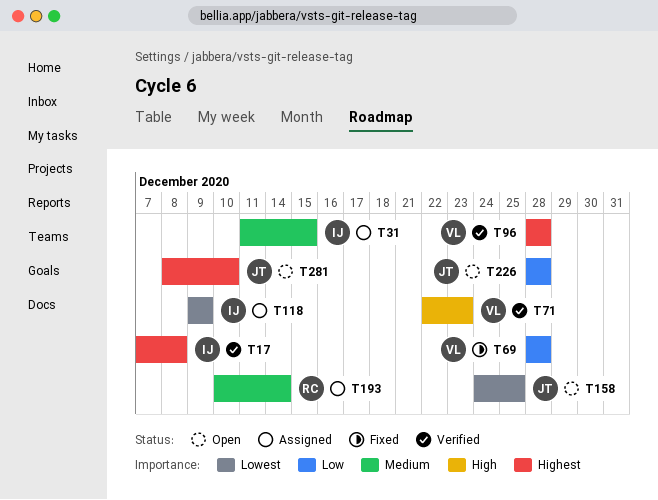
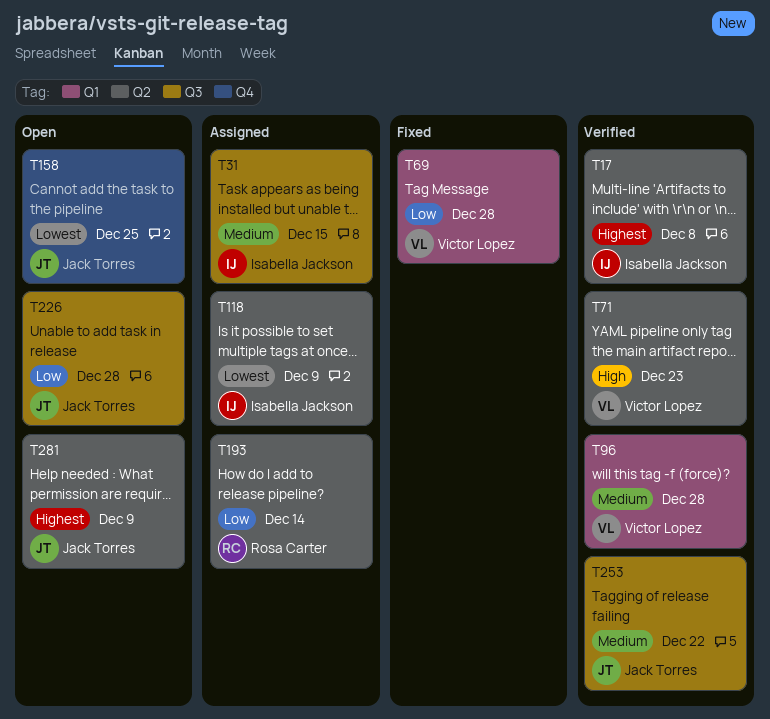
T96, priority: Highest -> Medium
T193, priority: Medium -> Low
T253: none -> present
T281, due: Dec 10 -> Dec 9

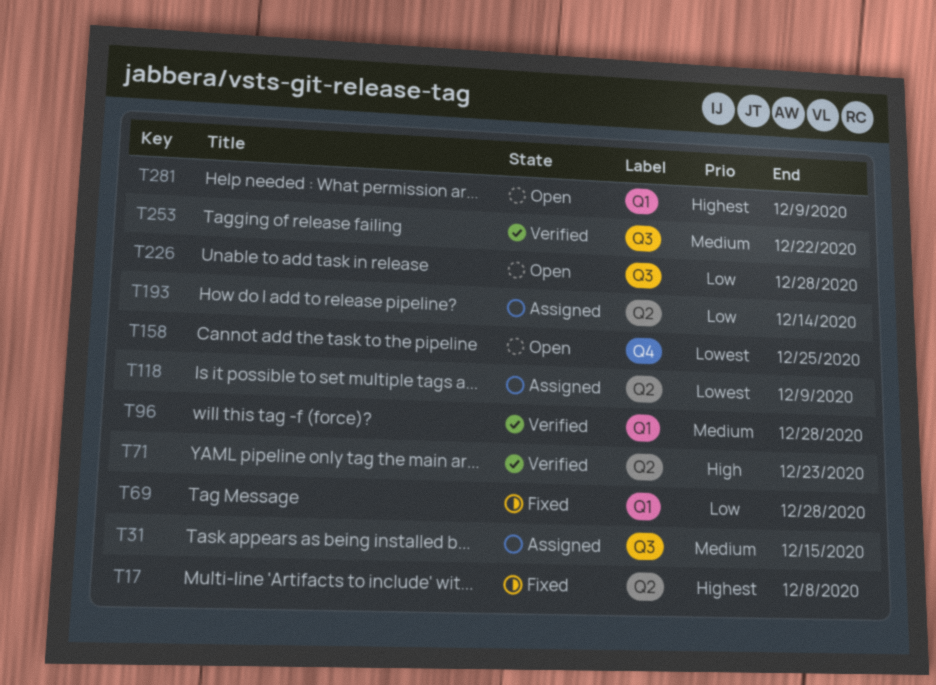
T17, status: Verified -> Fixed
T281, label: Q2 -> Q1

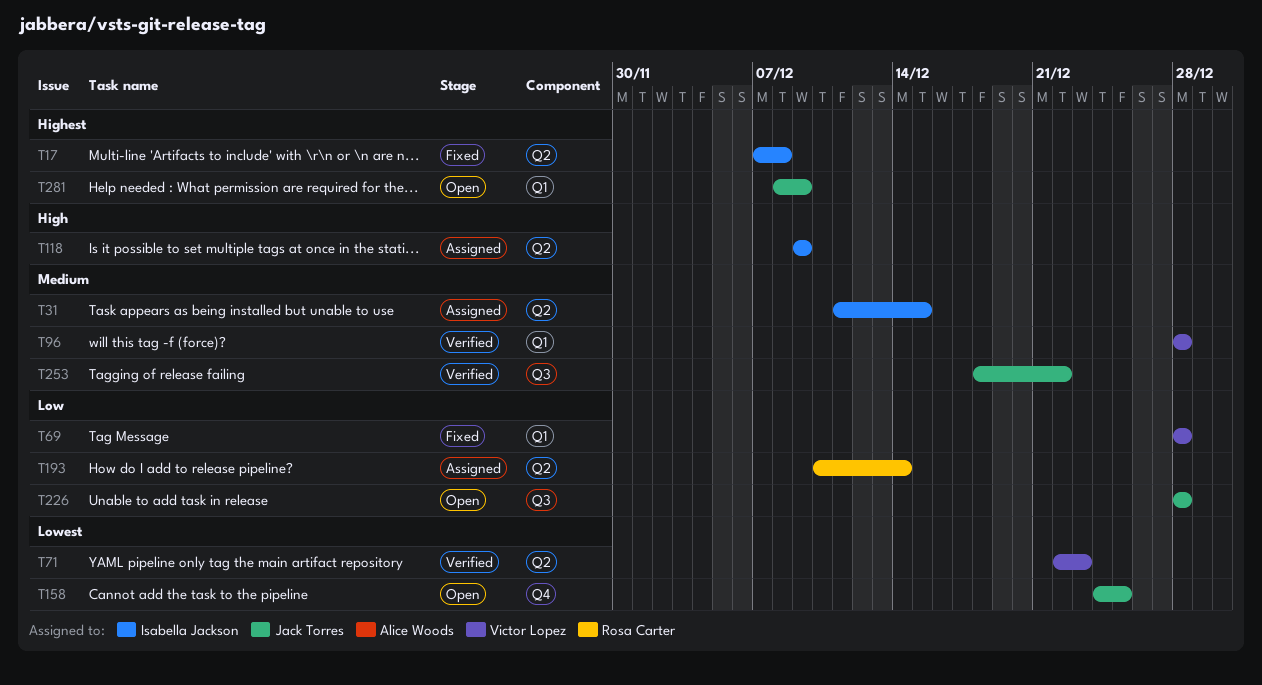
T31, label: Q3 -> Q2
T71, priority: High -> Lowest
T118, priority: Lowest -> High

